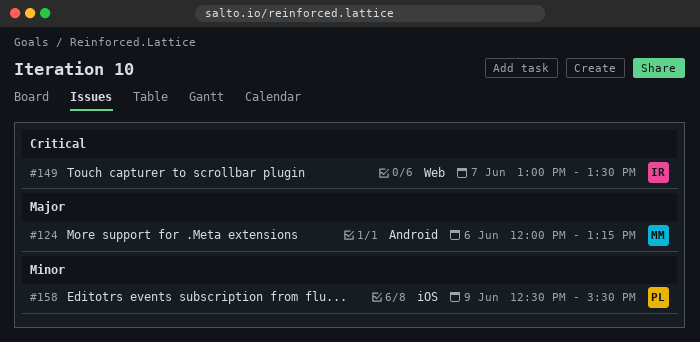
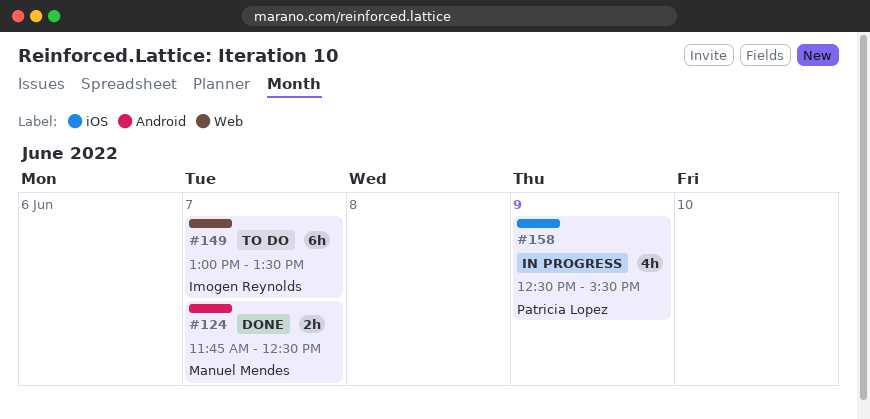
#124, day: Jun 6 -> Jun 7
#124, begins: 12:00 -> 11:45
#124, ends: 13:15 -> 12:30

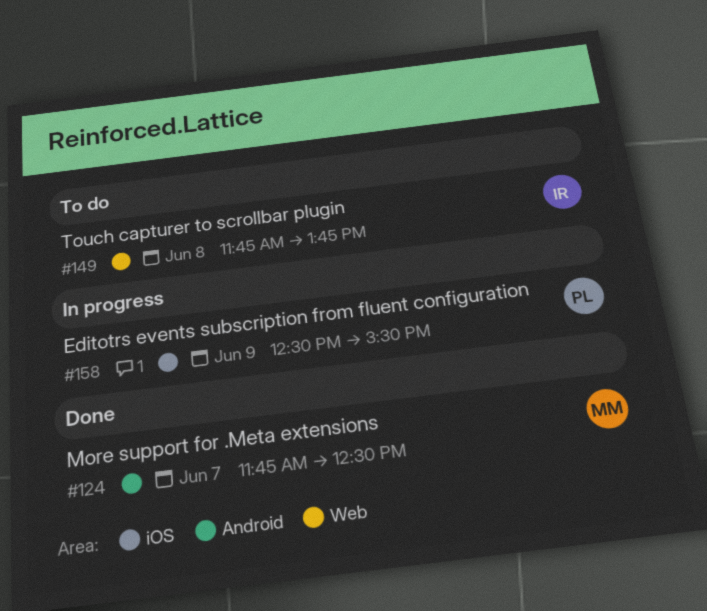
#149, day: Jun 7 -> Jun 8
#149, begins: 13:00 -> 11:45
#149, ends: 13:30 -> 13:45

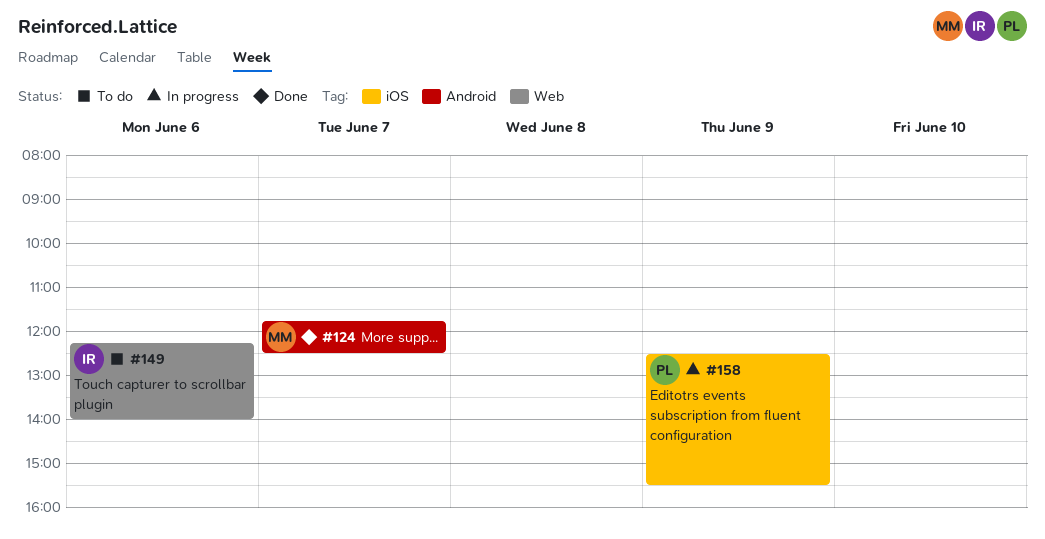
#149, day: Jun 8 -> Jun 6
#149, begins: 11:45 -> 12:15
#149, ends: 13:45 -> 14:00

